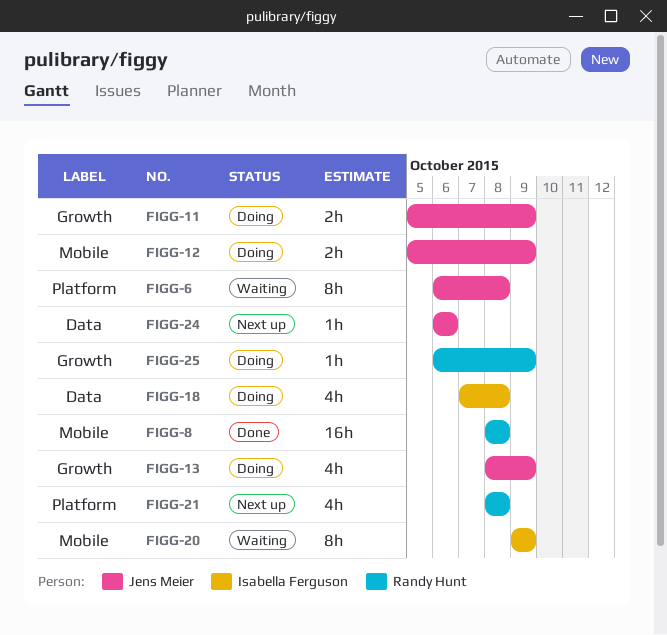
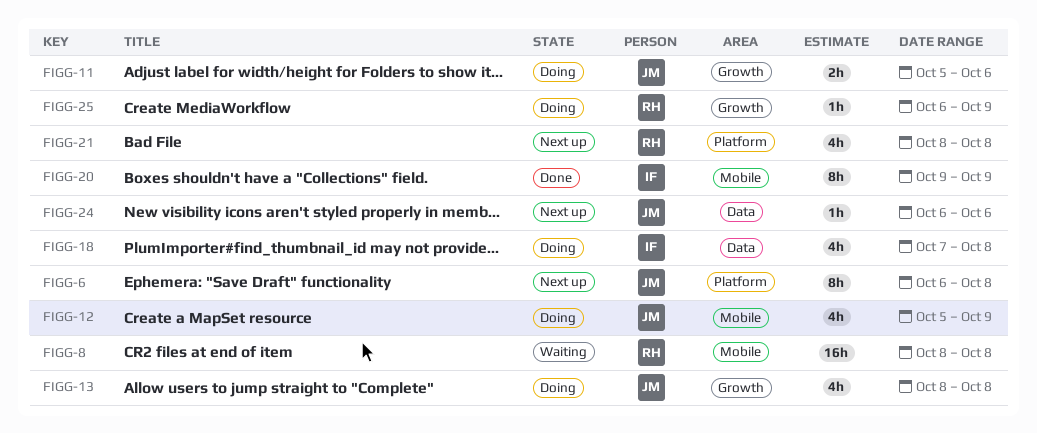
FIGG-6, status: Waiting -> Next up
FIGG-8, status: Done -> Waiting
FIGG-11, due: Oct 9 -> Oct 6
FIGG-12, estimate: 2h -> 4h
FIGG-13, due: Oct 9 -> Oct 8
FIGG-20, status: Waiting -> Done

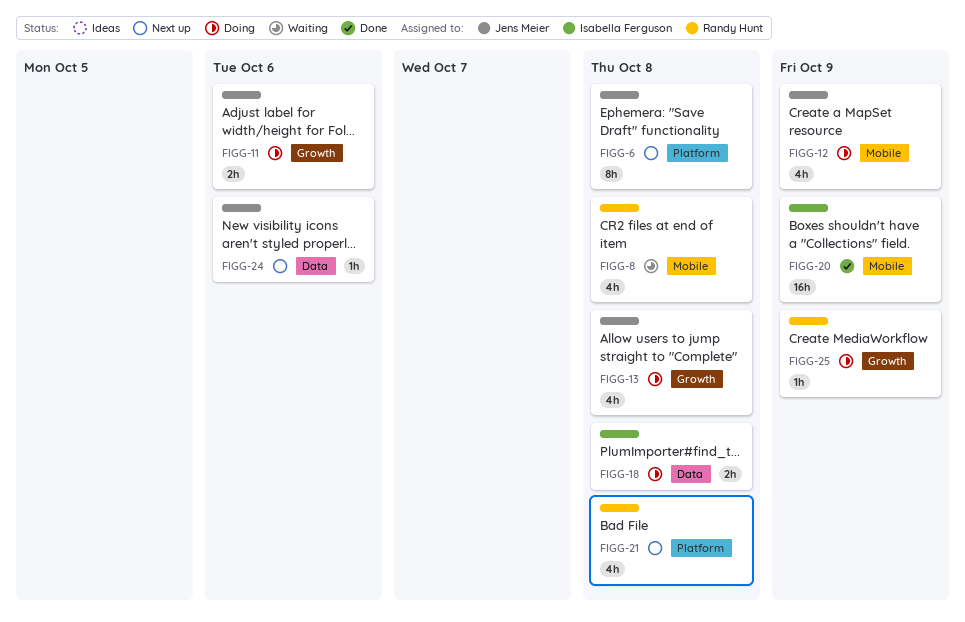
FIGG-8, estimate: 16h -> 4h
FIGG-18, estimate: 4h -> 2h
FIGG-20, estimate: 8h -> 16h

